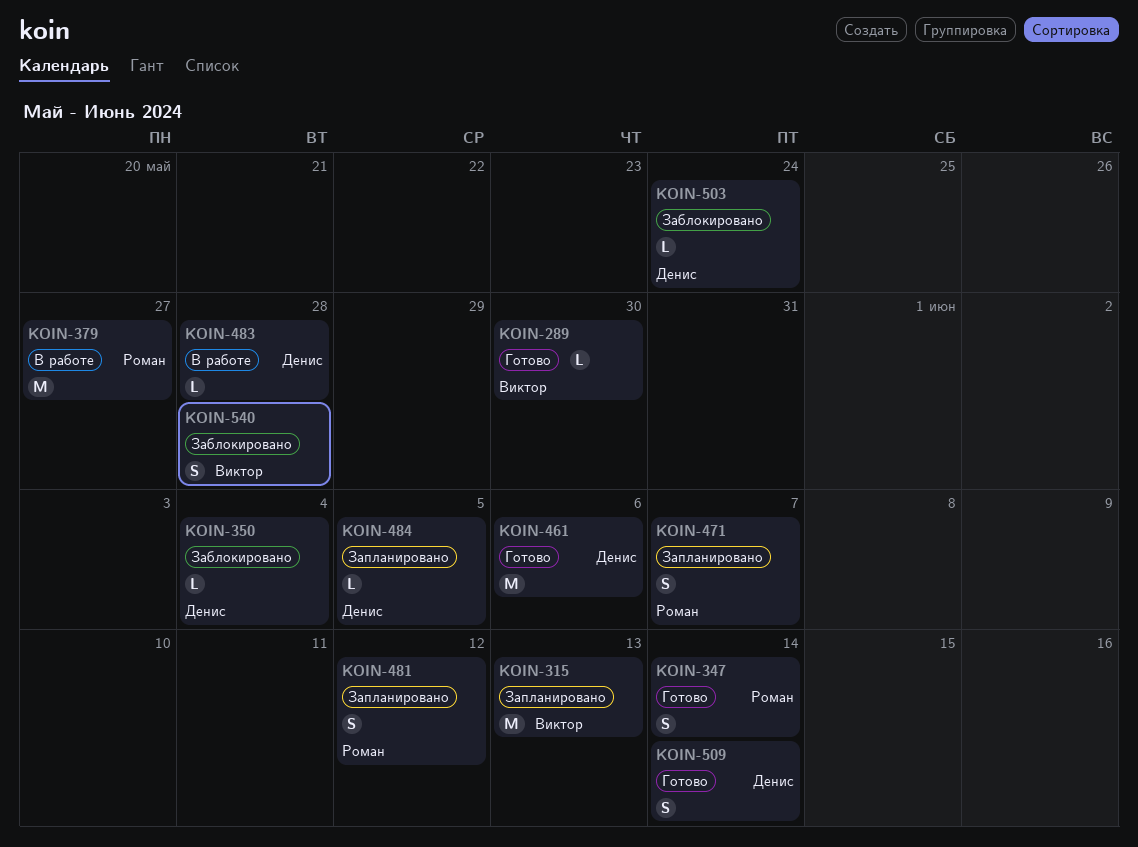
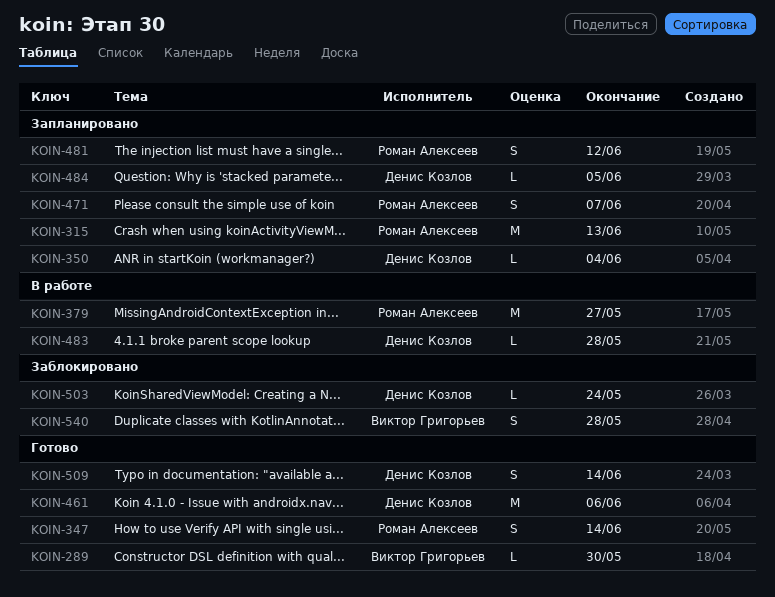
KOIN-315, owner: Виктор Григорьев -> Роман Алексеев
KOIN-350, status: Заблокировано -> Запланировано

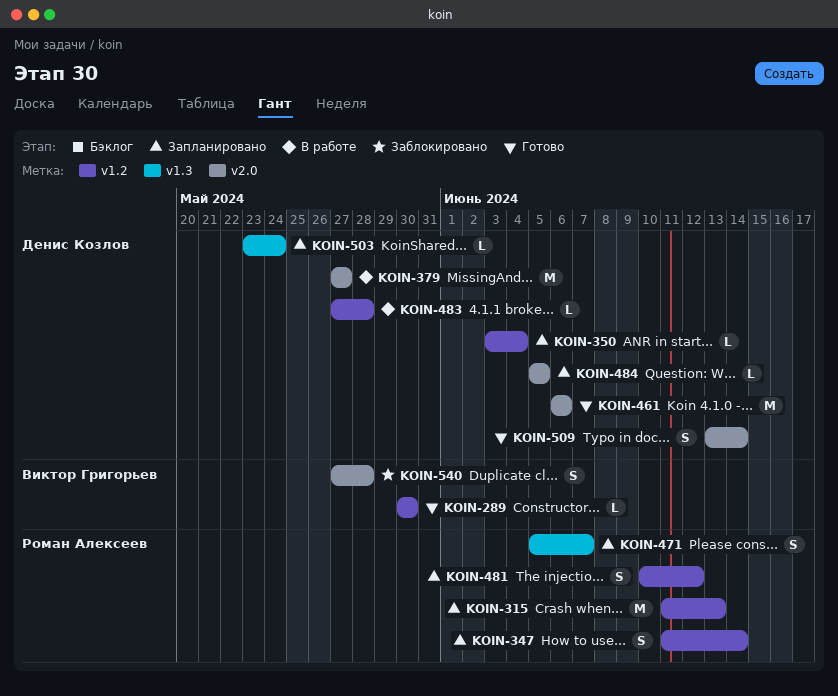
KOIN-347, status: Готово -> Запланировано
KOIN-379, owner: Роман Алексеев -> Денис Козлов
KOIN-503, status: Заблокировано -> Запланировано

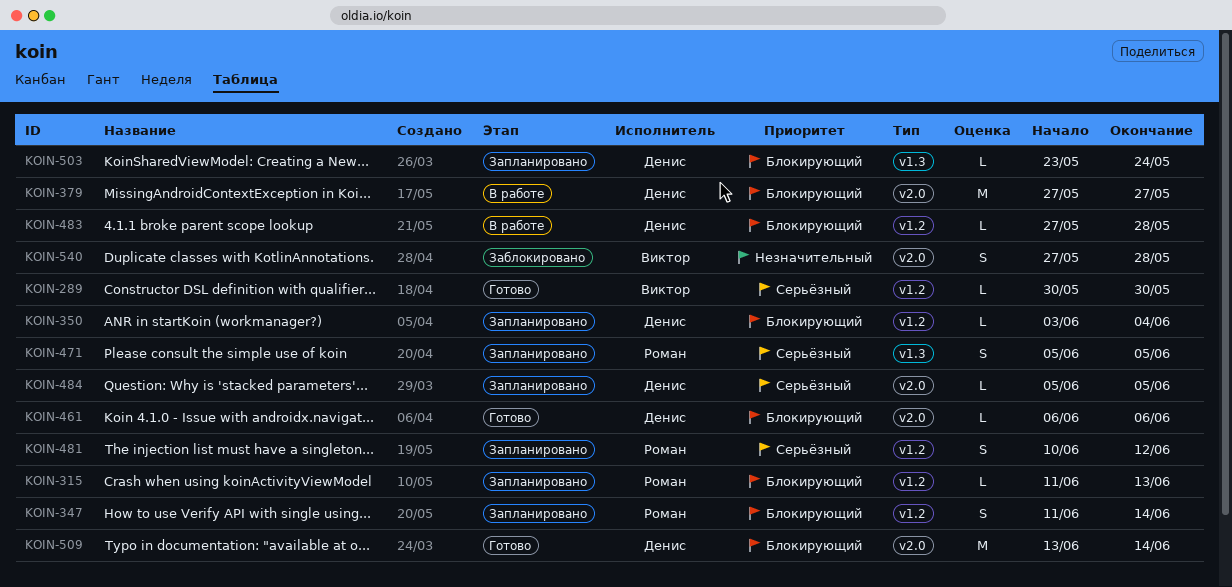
KOIN-315, estimate: M -> L
KOIN-461, estimate: M -> L
KOIN-471, due: Jun 7 -> Jun 5
KOIN-509, estimate: S -> M

